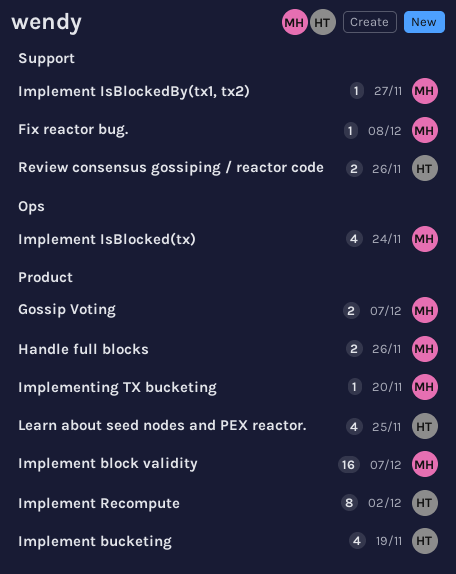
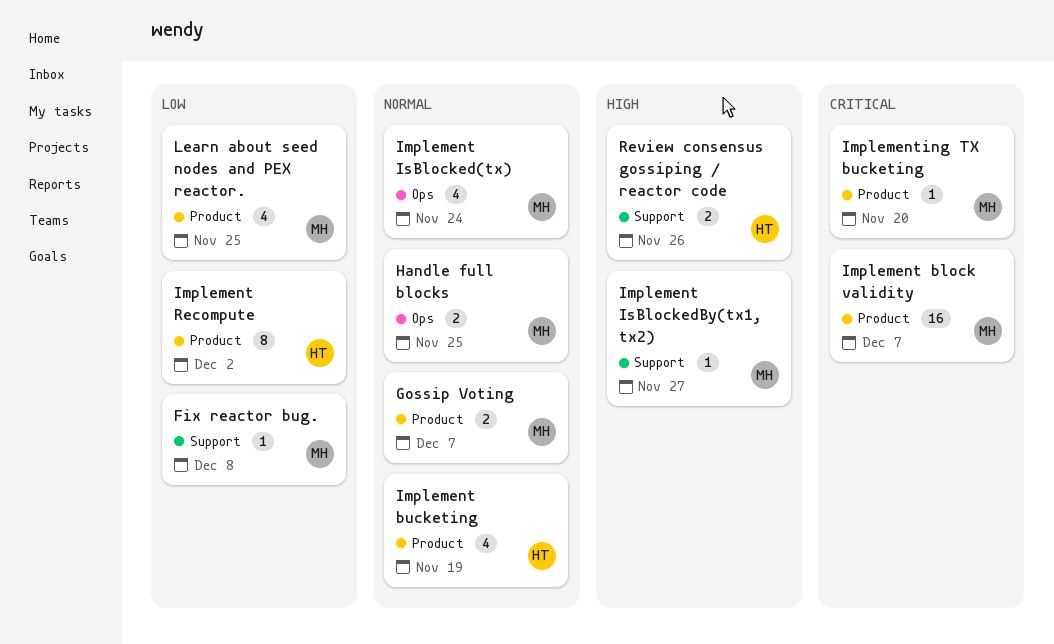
Handle full blocks, label: Product -> Ops
Handle full blocks, due: Nov 26 -> Nov 25
Learn about seed nodes and PEX reactor., owner: HT -> MH

